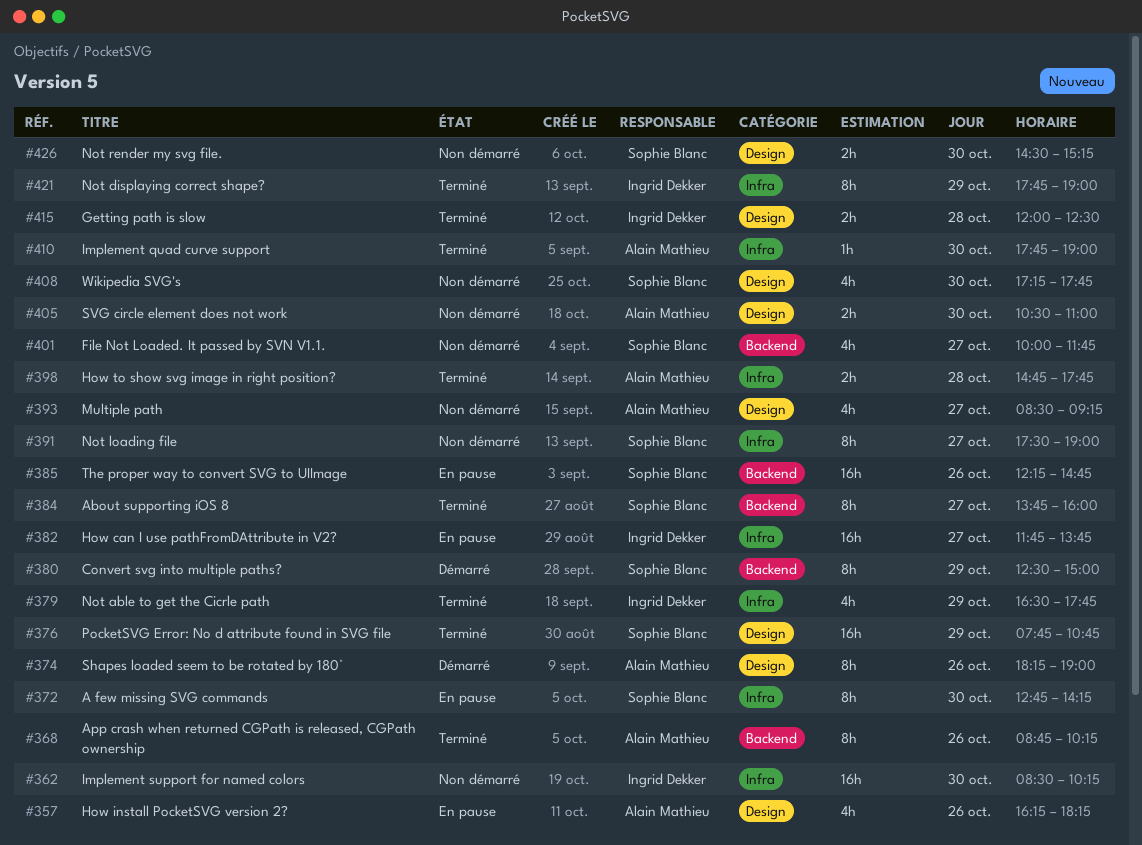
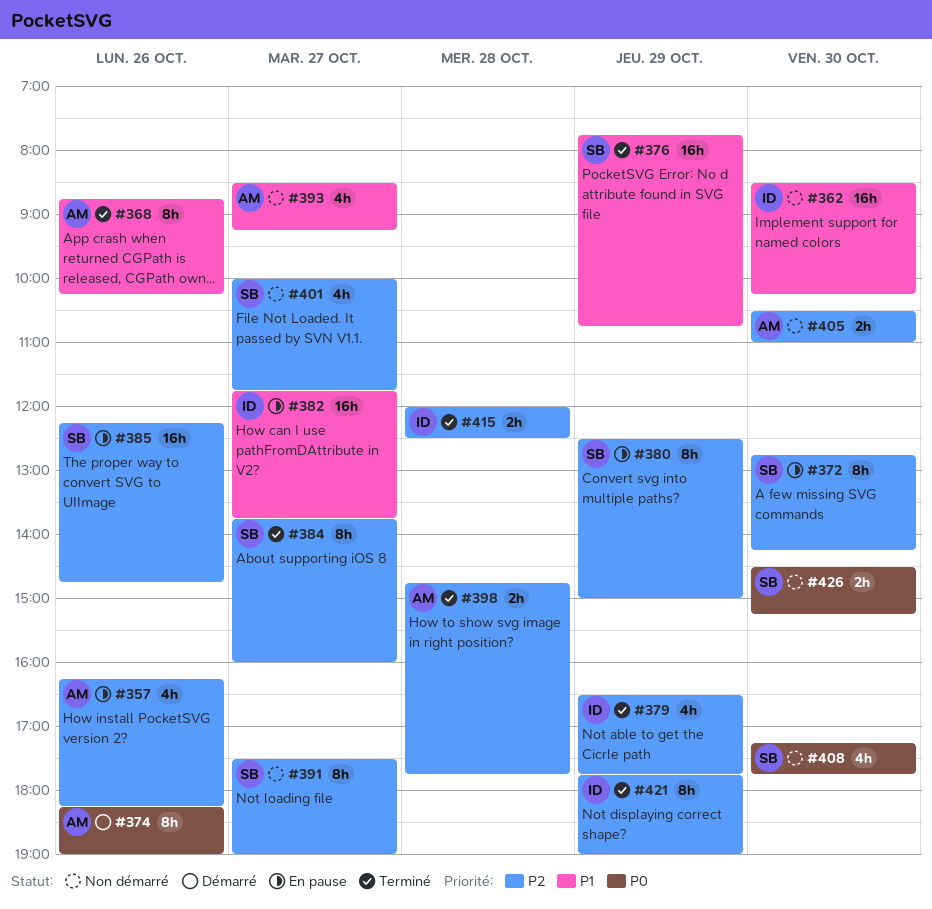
#380, status: Démarré -> En pause
#410: present -> none

